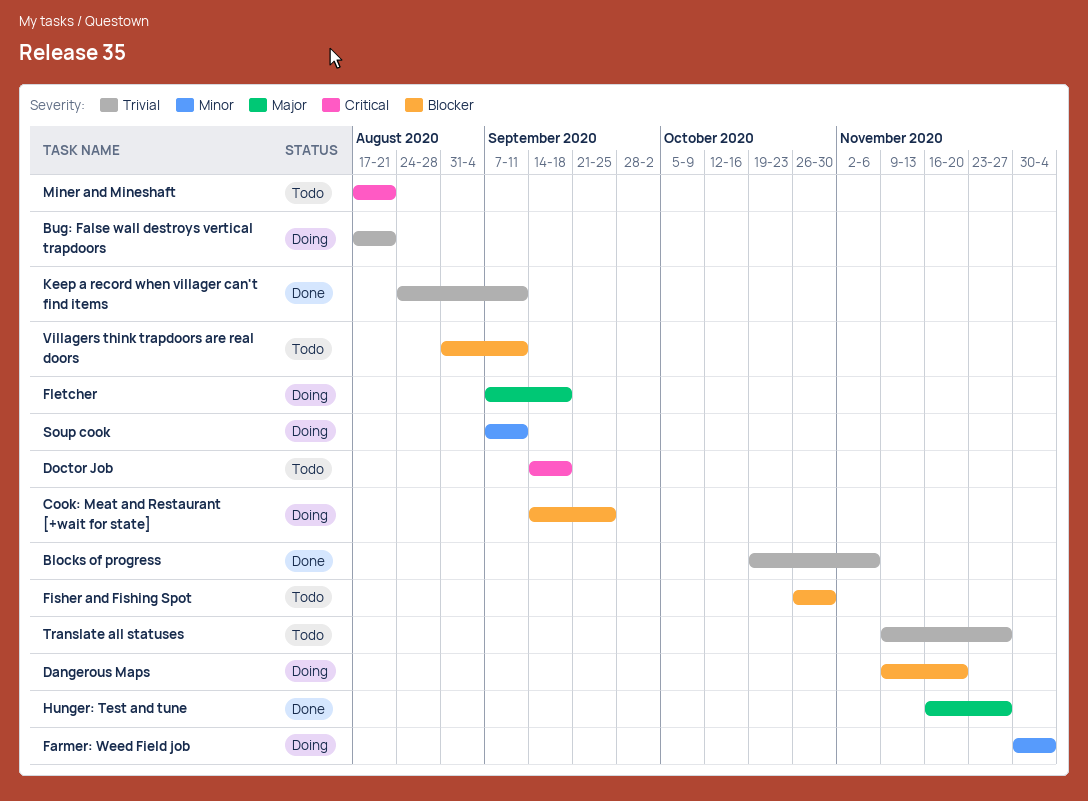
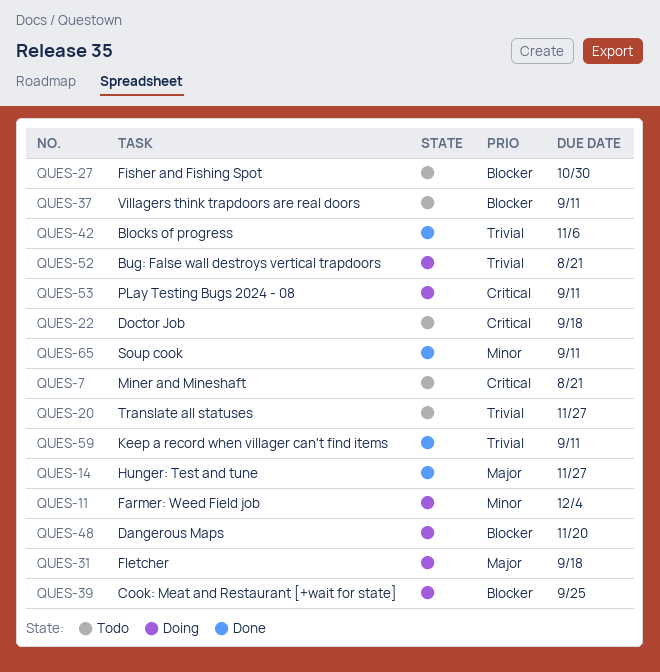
PLay Testing Bugs 2024 - 08: none -> present
Soup cook, status: Doing -> Done

